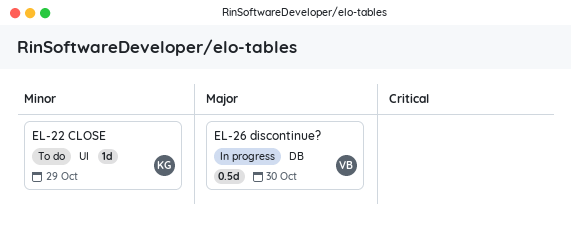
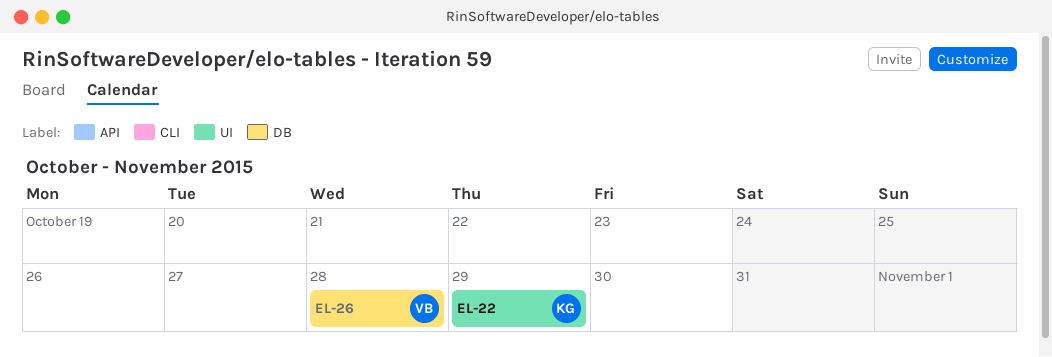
EL-26, due: Oct 30 -> Oct 28

